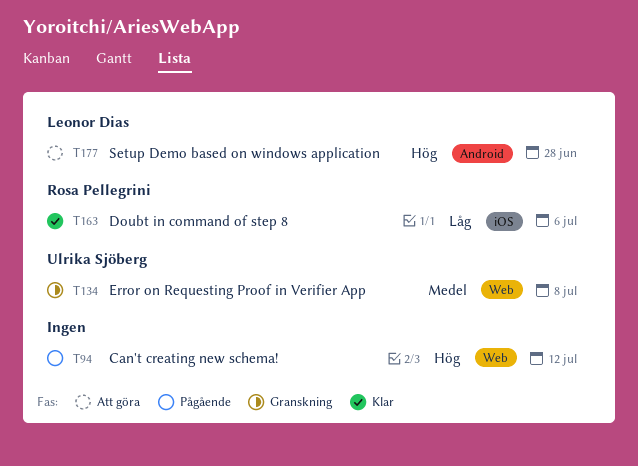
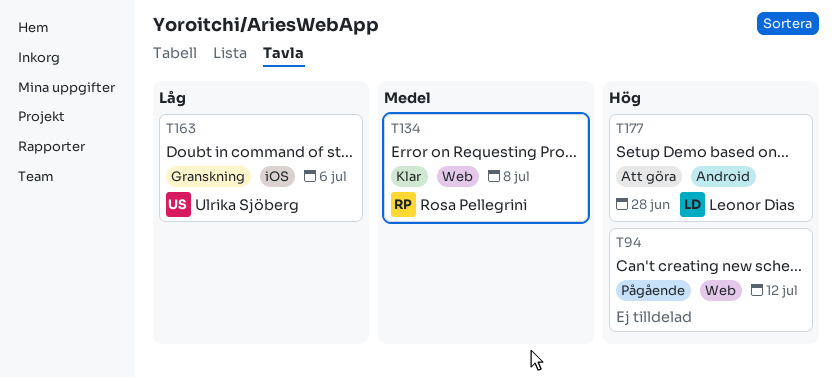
T134, status: Granskning -> Klar
T134, owner: Ulrika Sjöberg -> Rosa Pellegrini
T163, status: Klar -> Granskning
T163, owner: Rosa Pellegrini -> Ulrika Sjöberg

